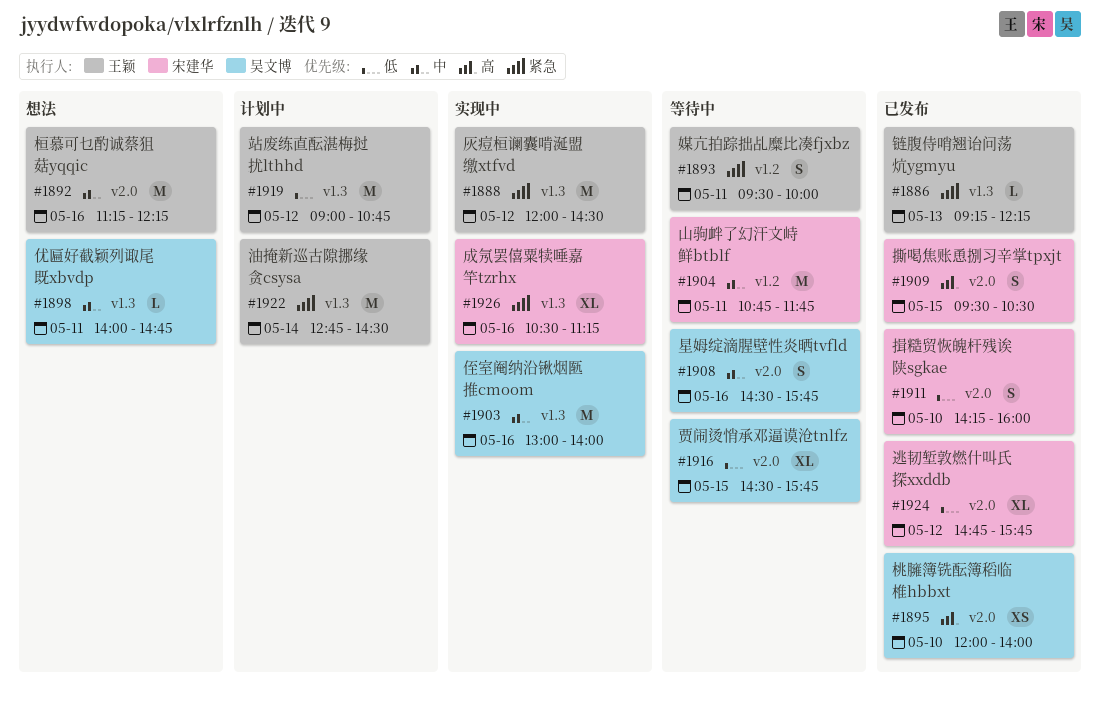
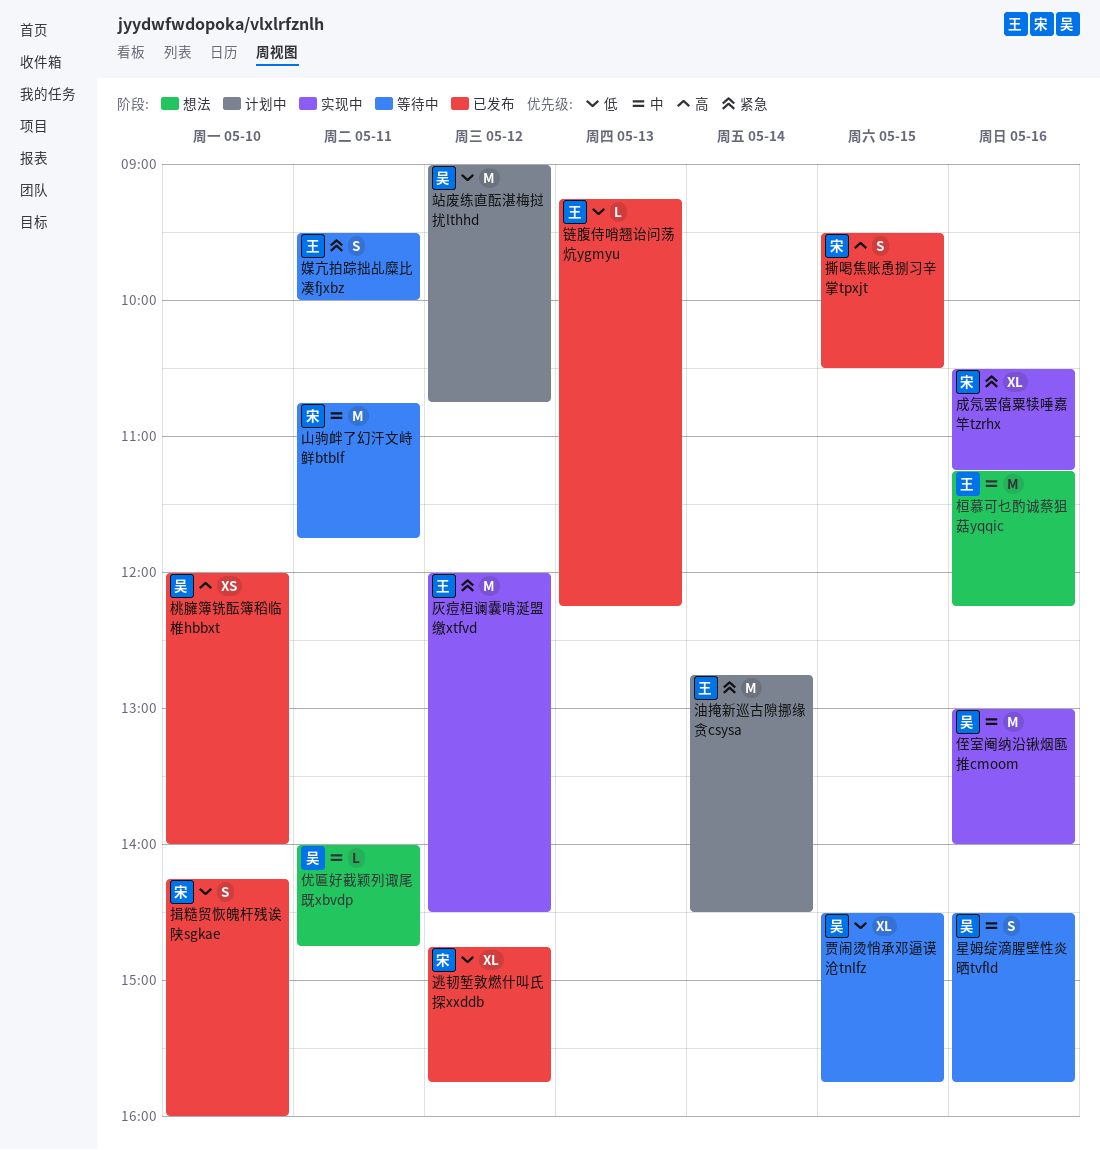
站废练直酝湛梅挝扰lthhd, owner: 王颖 -> 吴文博
链腹侍哨翘诒问荡炕ygmyu, priority: 紧急 -> 低

